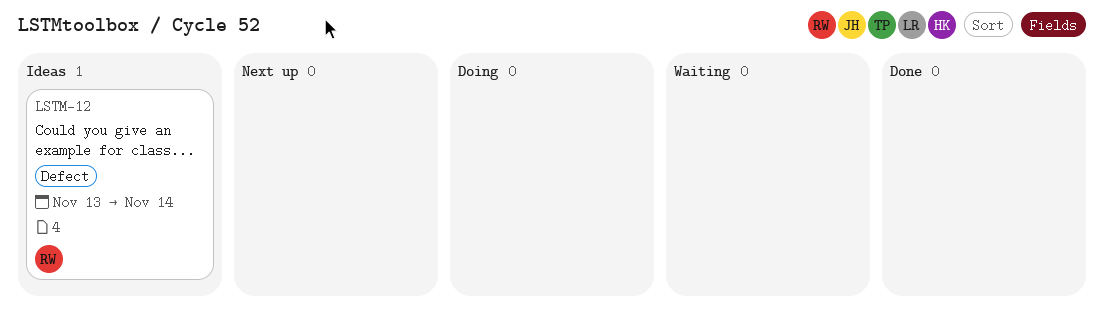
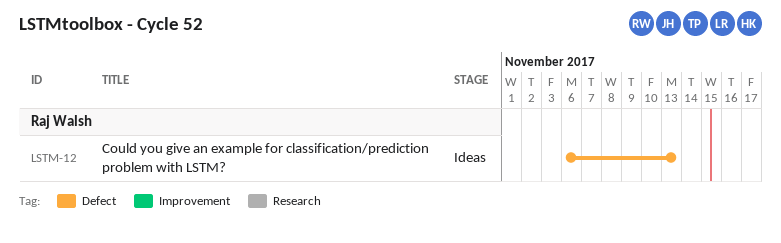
LSTM-12, start: Nov 13 -> Nov 6
LSTM-12, due: Nov 14 -> Nov 13

